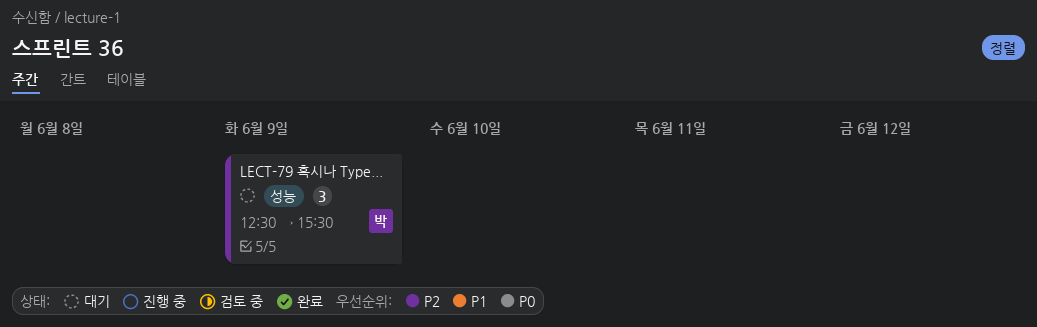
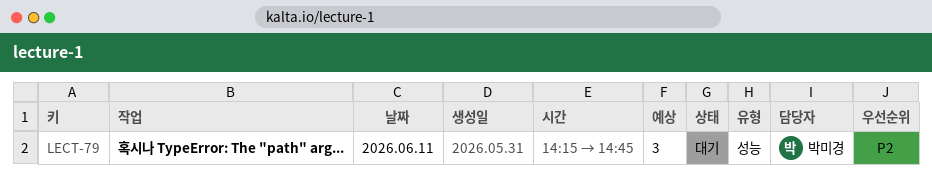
LECT-79, day: Jun 9 -> Jun 11
LECT-79, begins: 12:30 -> 14:15
LECT-79, ends: 15:30 -> 14:45

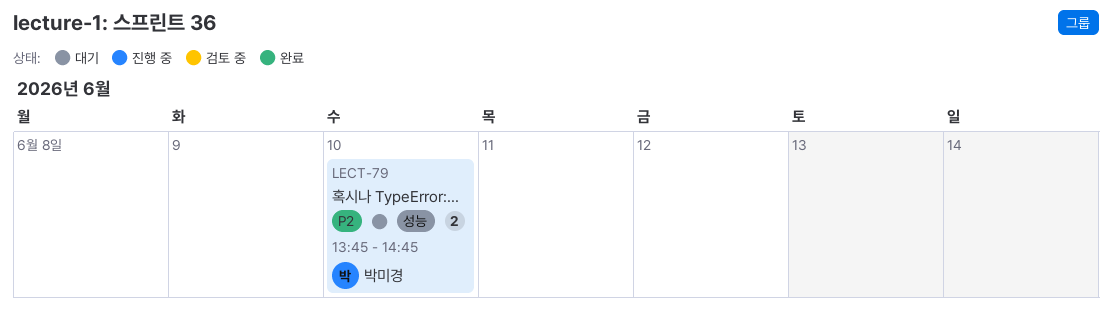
LECT-79, estimate: 3 -> 2
LECT-79, day: Jun 11 -> Jun 10
LECT-79, begins: 14:15 -> 13:45

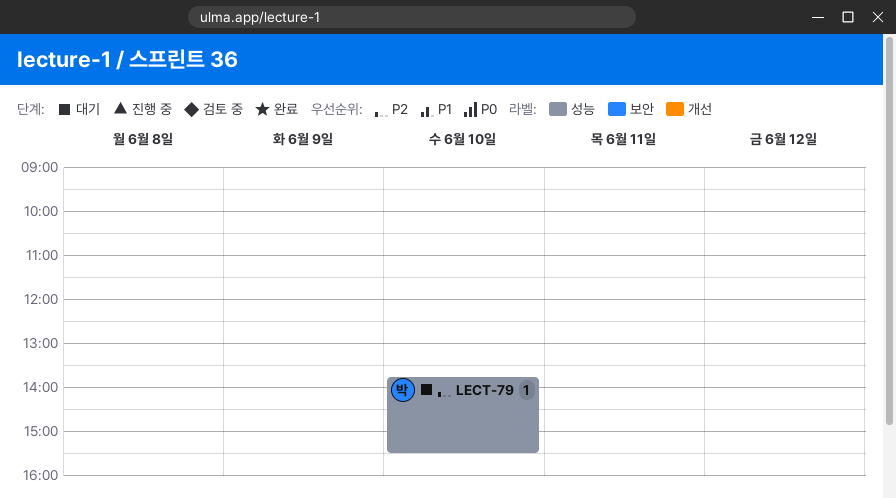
LECT-79, estimate: 2 -> 1
LECT-79, ends: 14:45 -> 15:30

